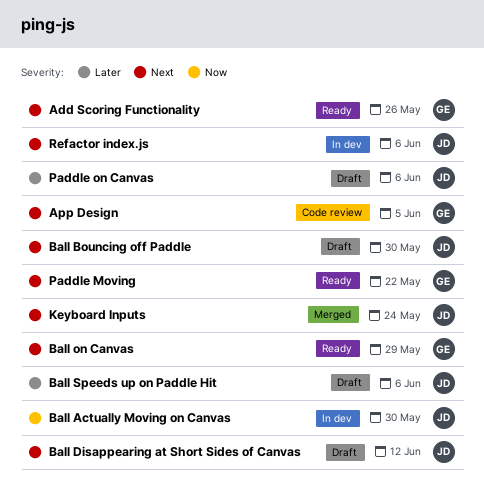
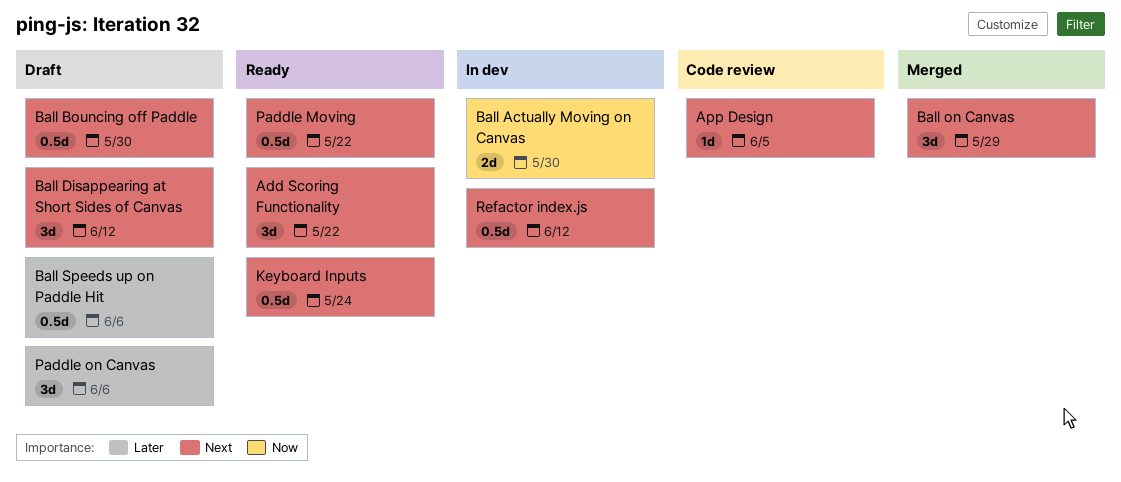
Add Scoring Functionality, due: May 26 -> May 22
Ball on Canvas, status: Ready -> Merged
Keyboard Inputs, status: Merged -> Ready
Refactor index.js, due: Jun 6 -> Jun 12

